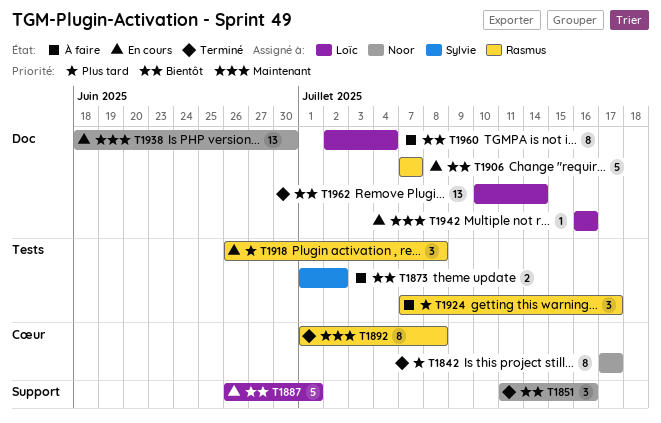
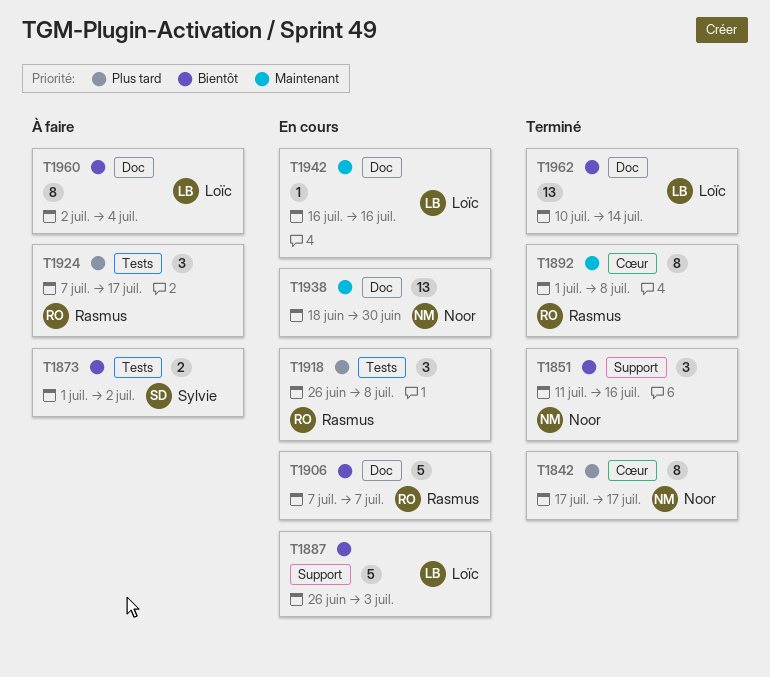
T1887, due: Jul 1 -> Jul 3

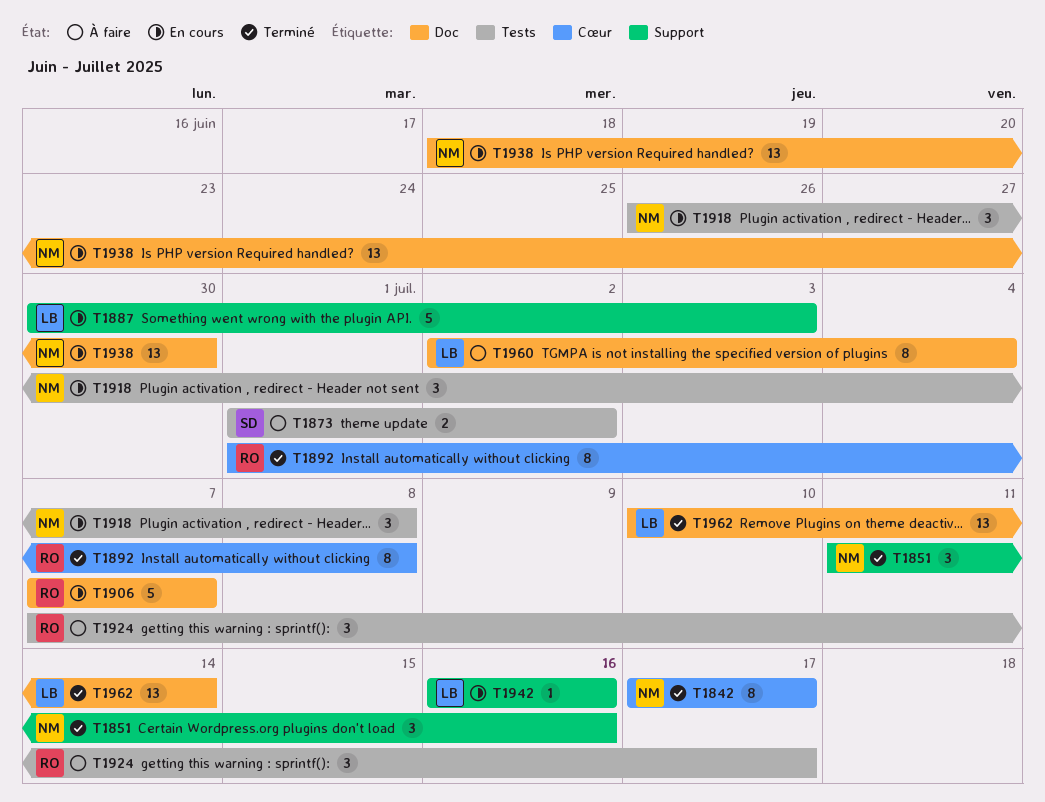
T1887, start: Jun 26 -> Jun 30
T1918, owner: Rasmus -> Noor
T1942, label: Doc -> Support

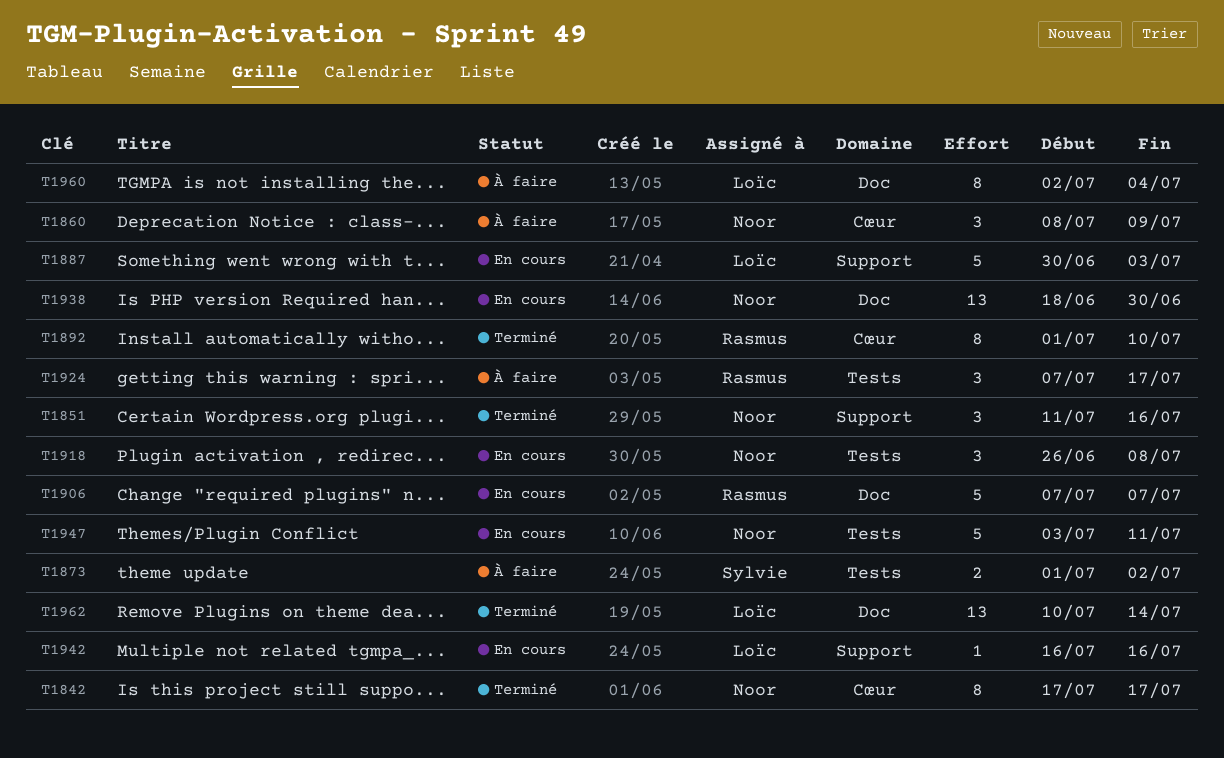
T1860: none -> present
T1892, due: Jul 8 -> Jul 10
T1947: none -> present

